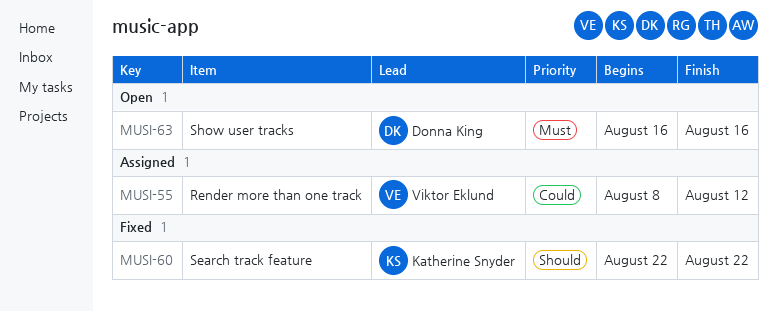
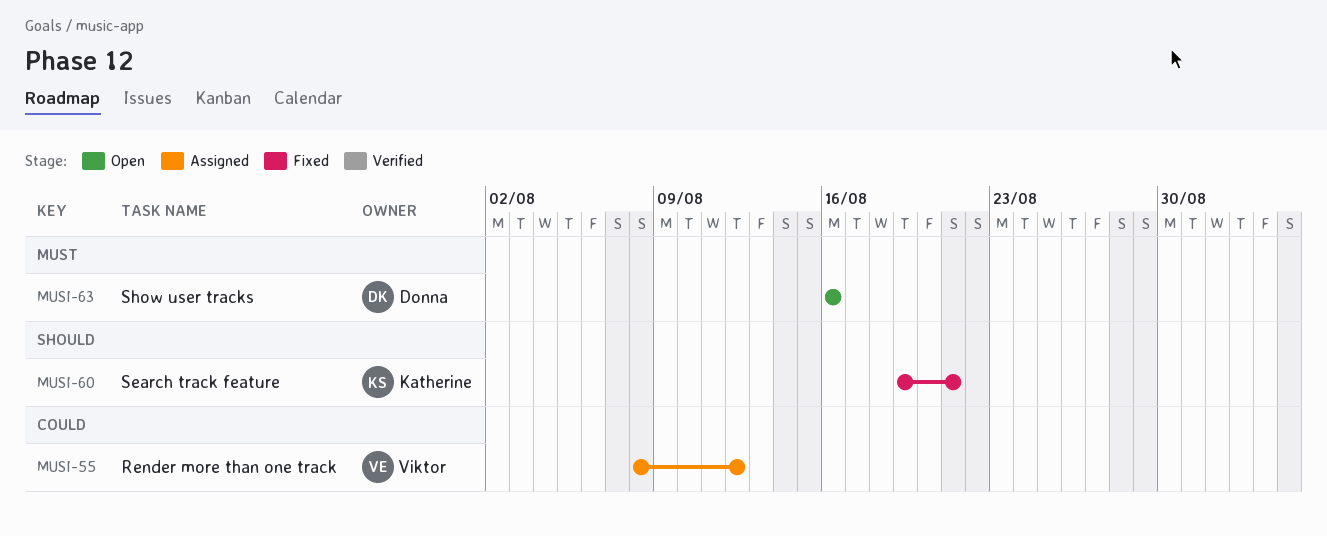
MUSI-60, start: Aug 22 -> Aug 19
MUSI-60, due: Aug 22 -> Aug 21

